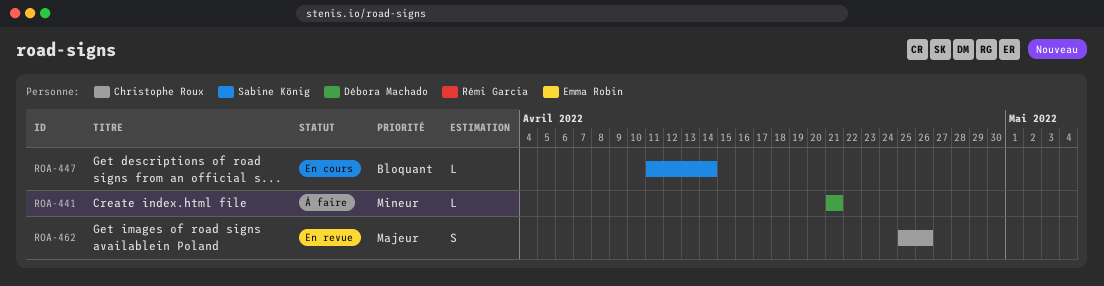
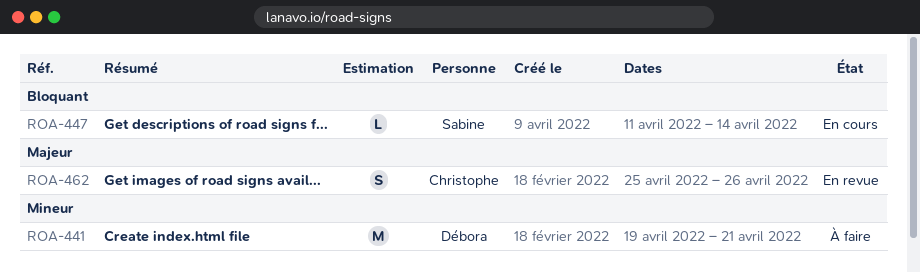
ROA-441, estimate: L -> M
ROA-441, start: Apr 21 -> Apr 19

